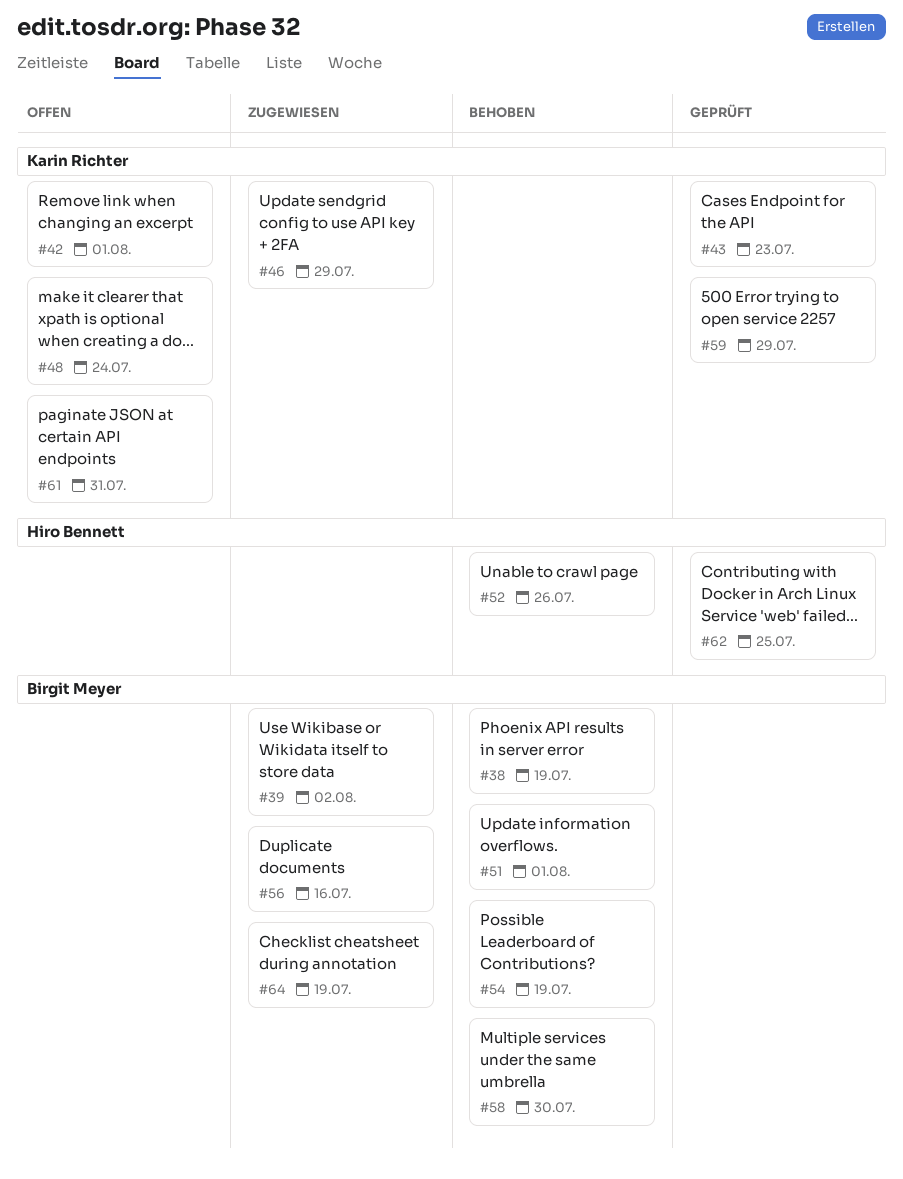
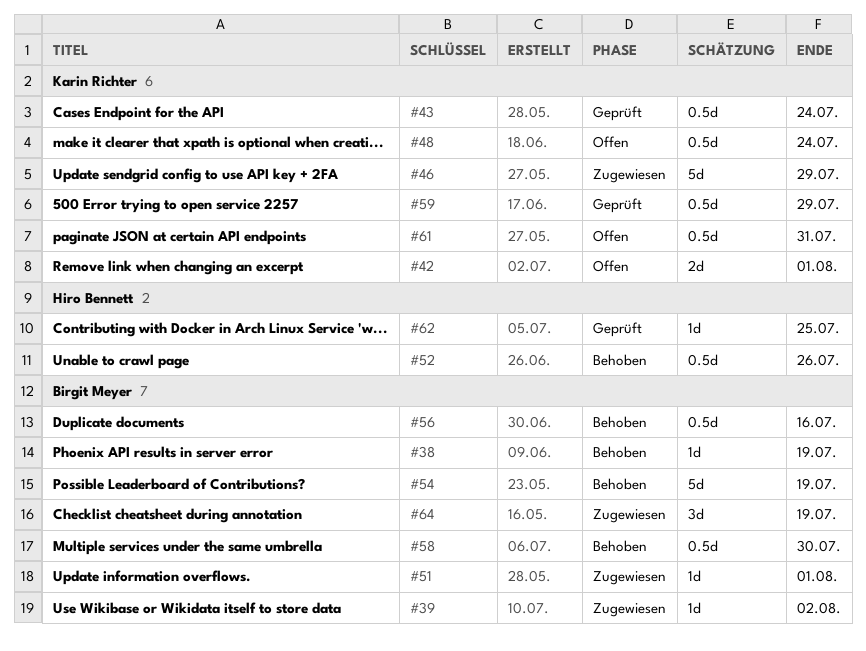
#43, due: Jul 23 -> Jul 24
#51, status: Behoben -> Zugewiesen
#56, status: Zugewiesen -> Behoben

